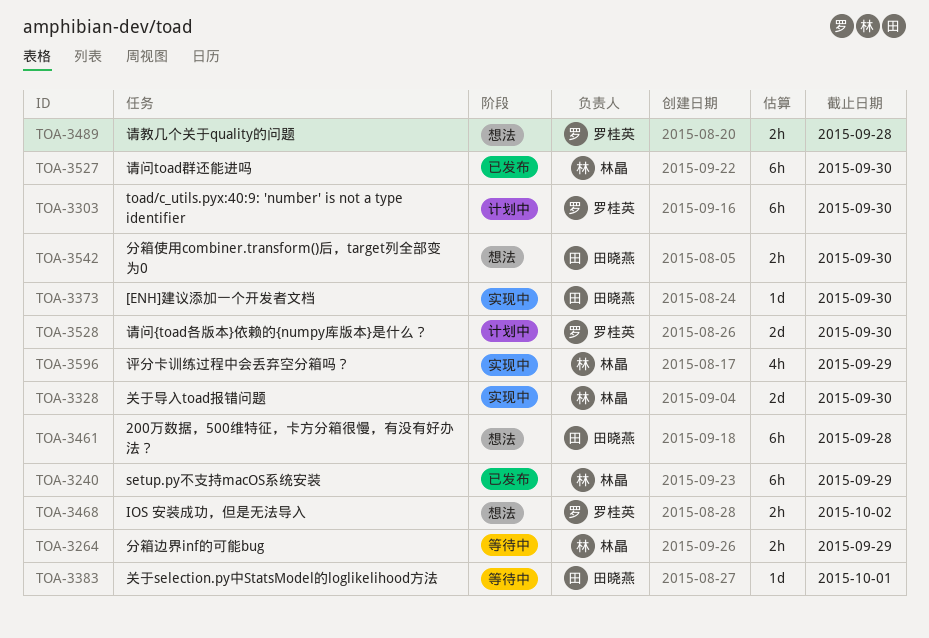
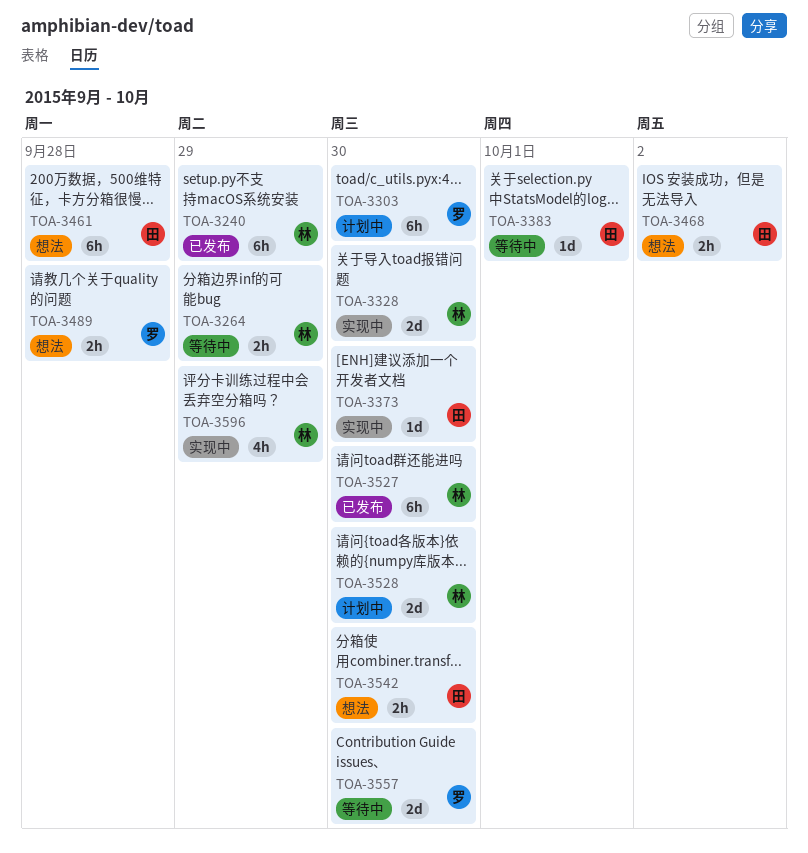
TOA-3468, owner: 罗桂英 -> 田晓燕
TOA-3528, owner: 罗桂英 -> 林晶
TOA-3557: none -> present

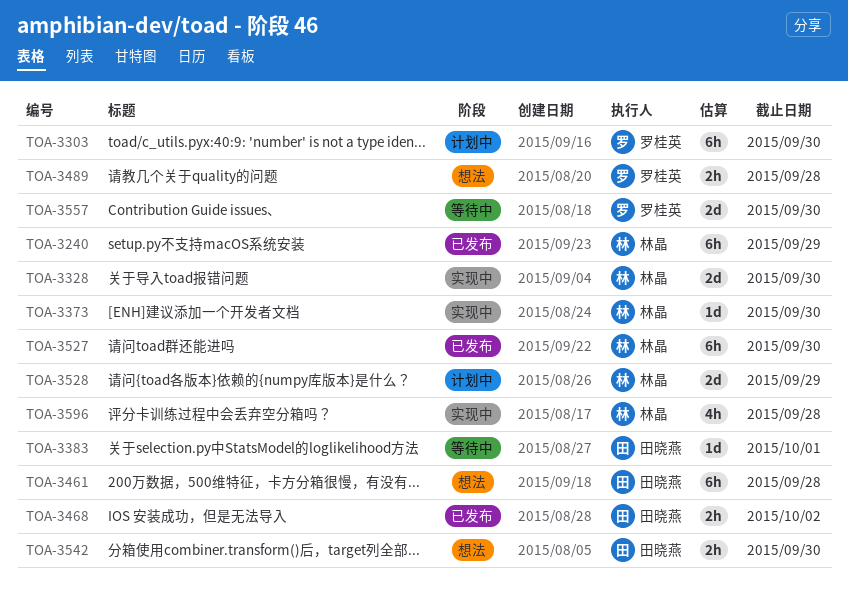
TOA-3264: present -> none
TOA-3373, owner: 田晓燕 -> 林晶
TOA-3468, status: 想法 -> 已发布
TOA-3528, due: Sep 30 -> Sep 29
TOA-3596, due: Sep 29 -> Sep 28

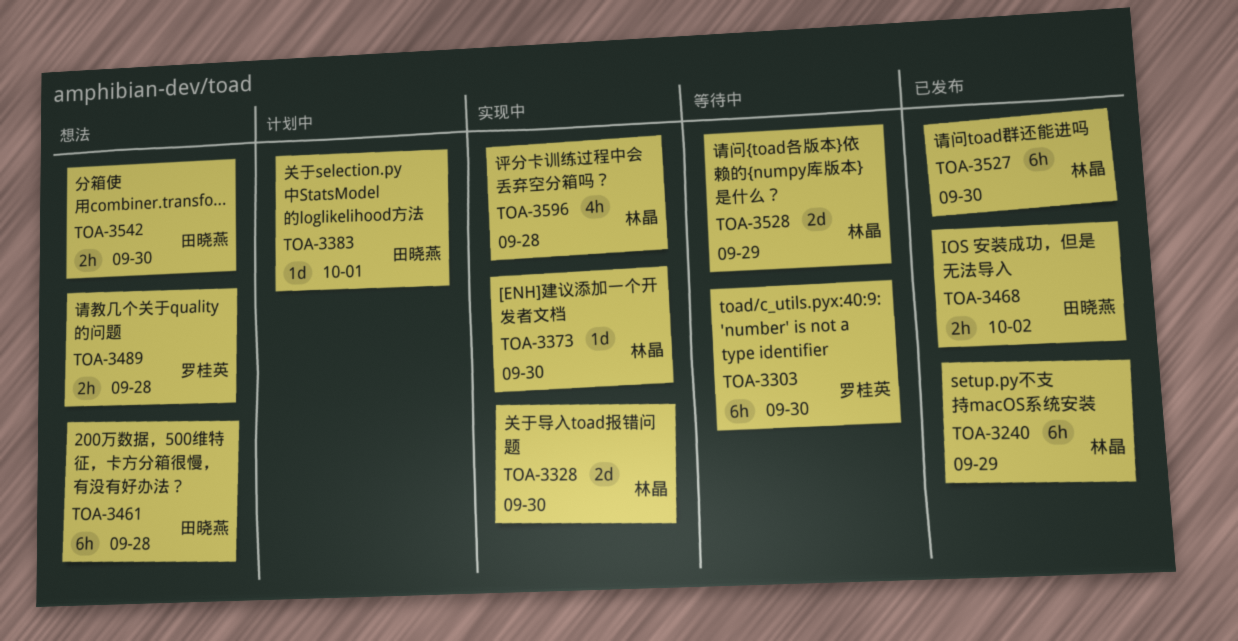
TOA-3303, status: 计划中 -> 等待中
TOA-3383, status: 等待中 -> 计划中
TOA-3528, status: 计划中 -> 等待中
TOA-3557: present -> none

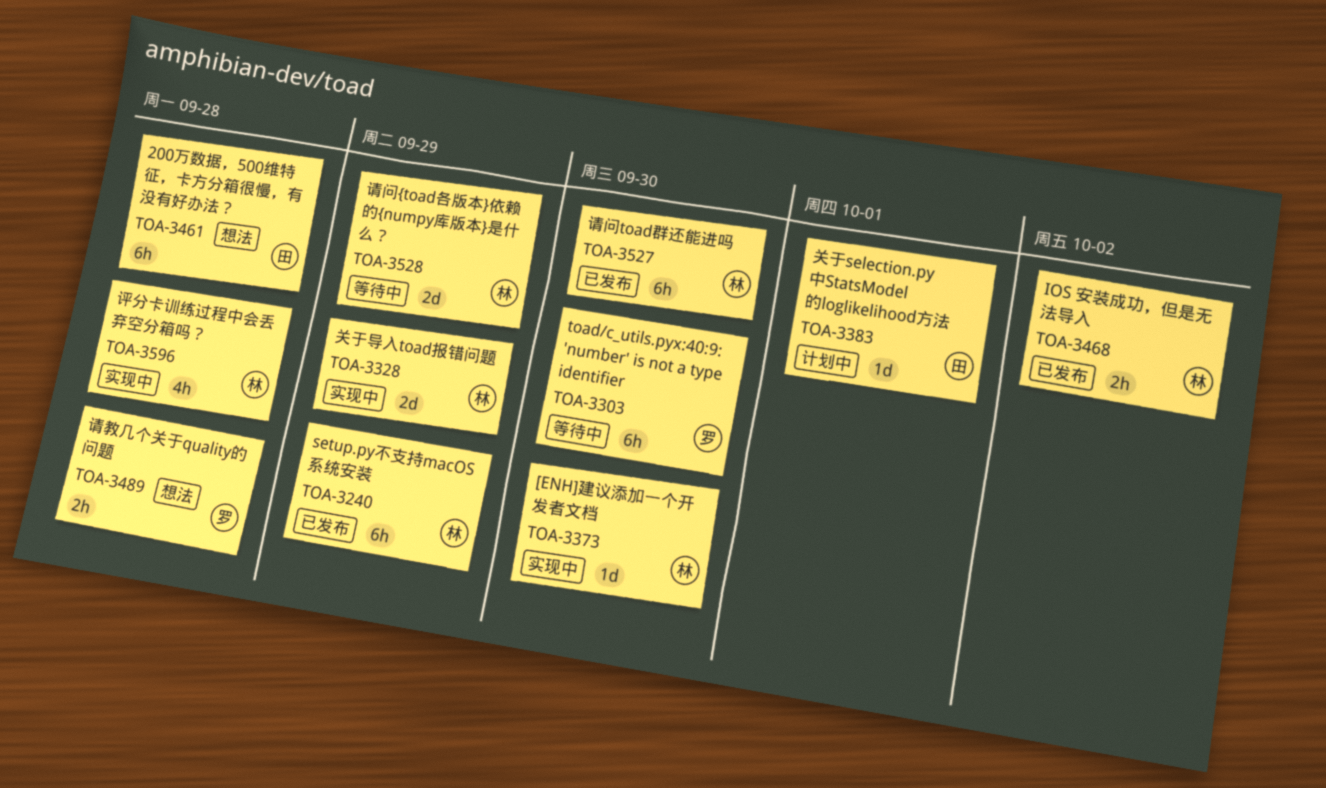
TOA-3328, due: Sep 30 -> Sep 29
TOA-3468, owner: 田晓燕 -> 林晶
TOA-3542: present -> none

